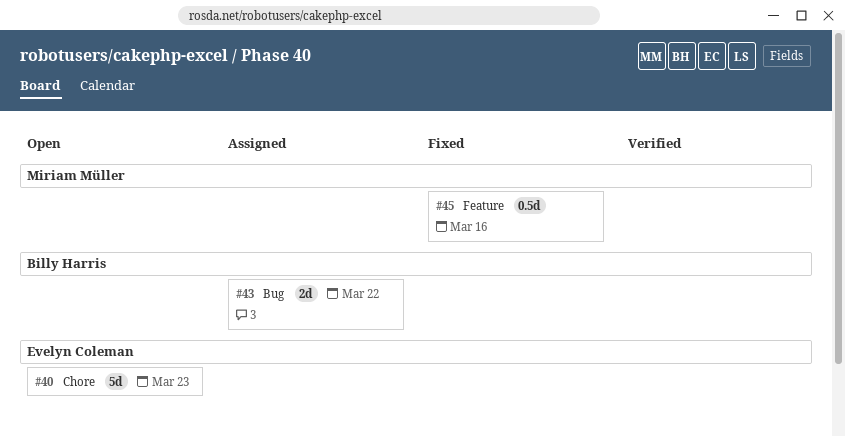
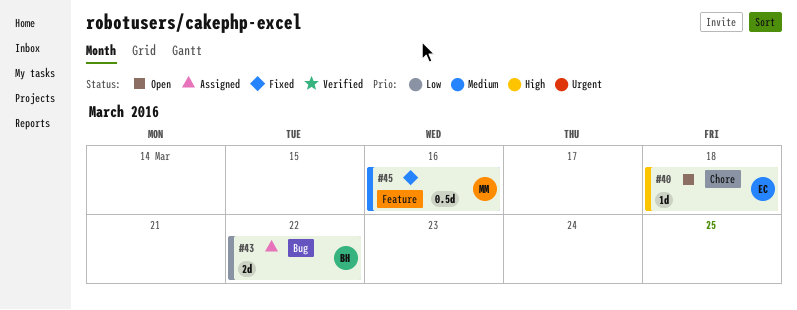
#40, estimate: 5d -> 1d
#40, due: Mar 23 -> Mar 18

